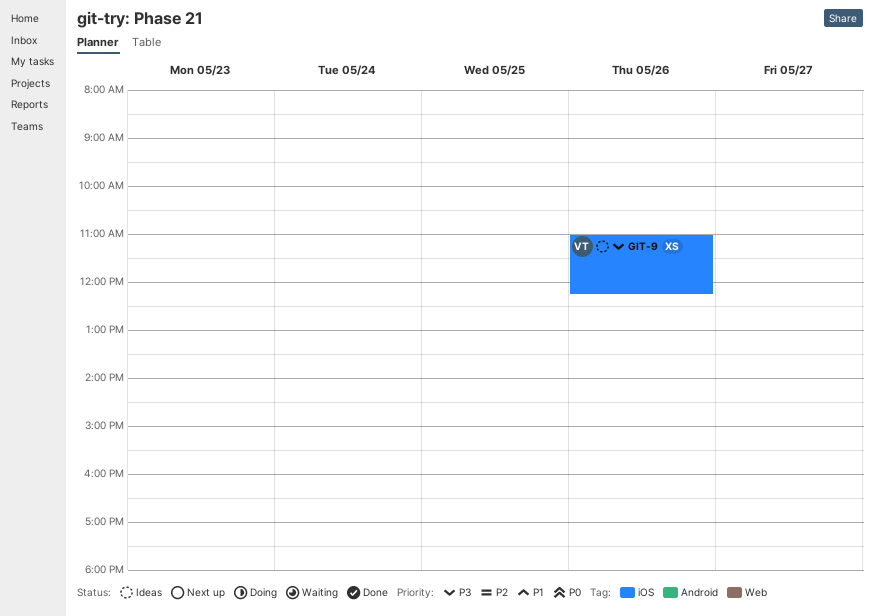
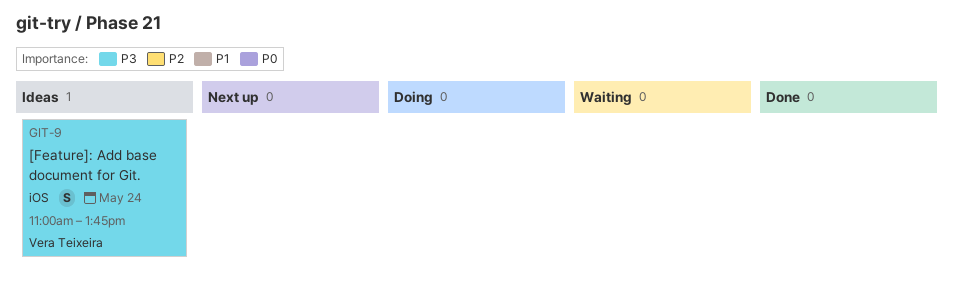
GIT-9, estimate: XS -> S
GIT-9, day: May 26 -> May 24
GIT-9, ends: 12:15 -> 13:45

